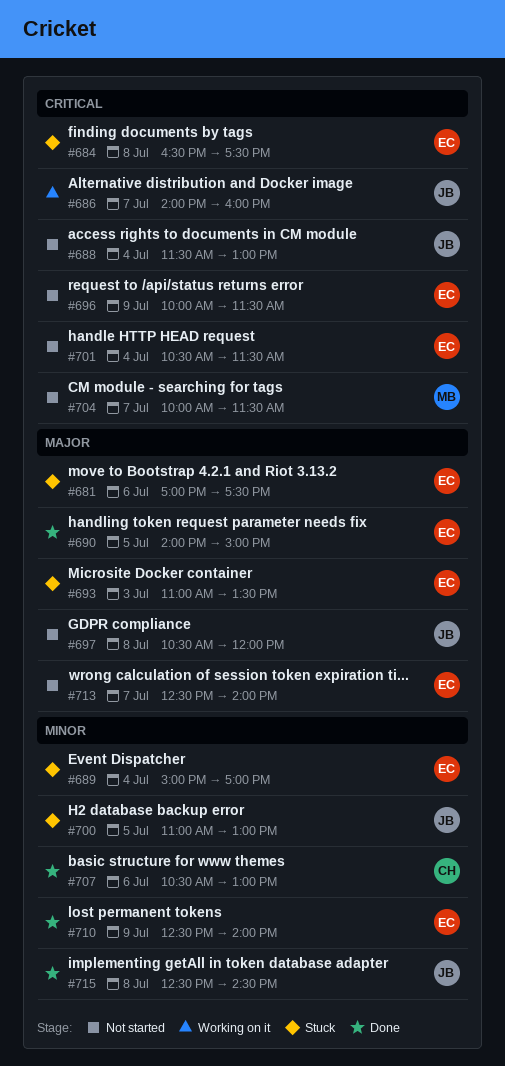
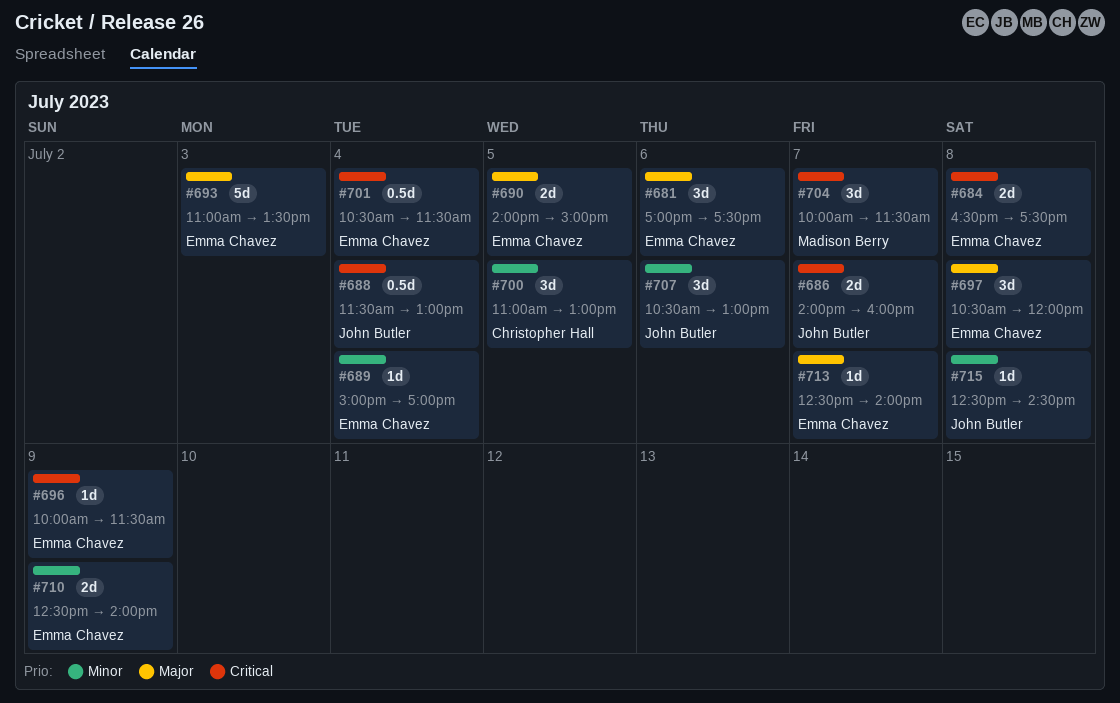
#697, owner: John Butler -> Emma Chavez
#700, owner: John Butler -> Christopher Hall
#707, owner: Christopher Hall -> John Butler

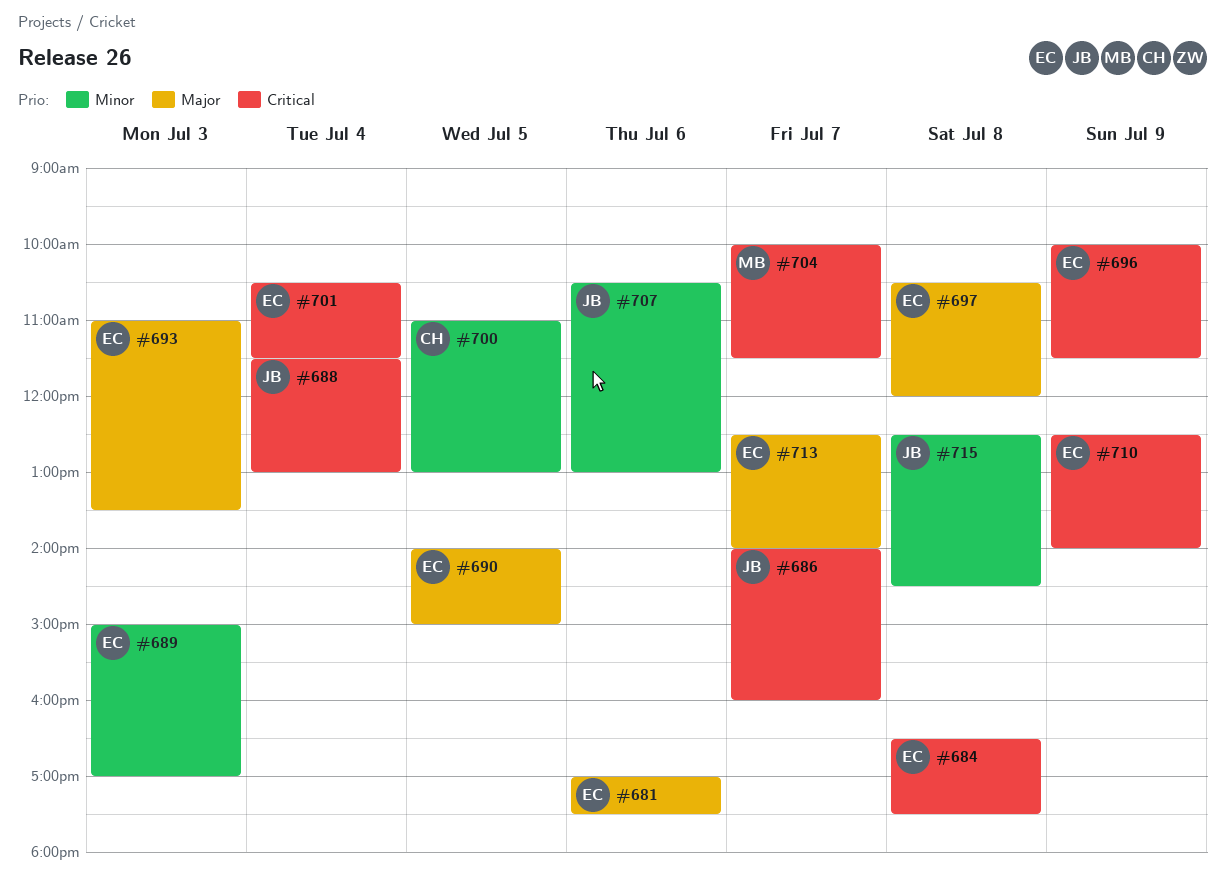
#689, day: Jul 4 -> Jul 3
#710, priority: Minor -> Critical

